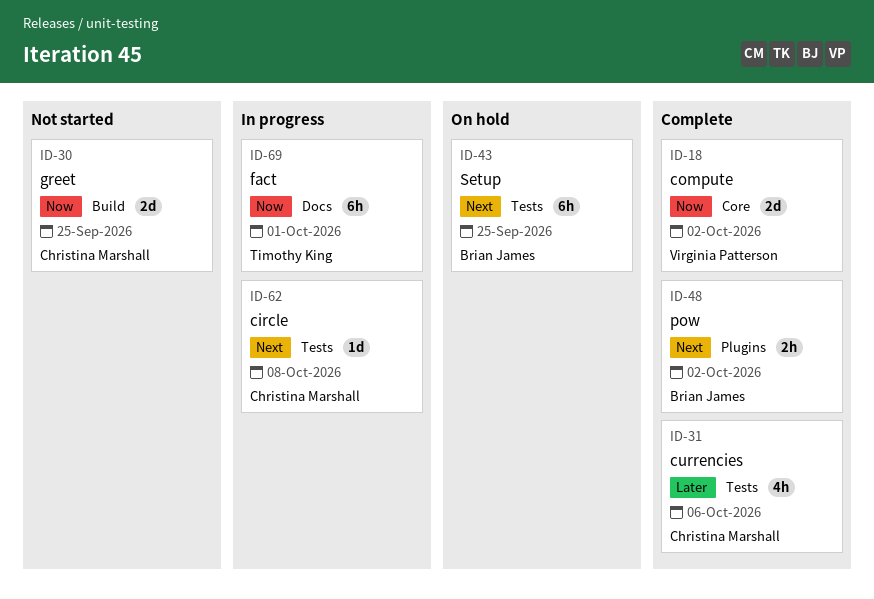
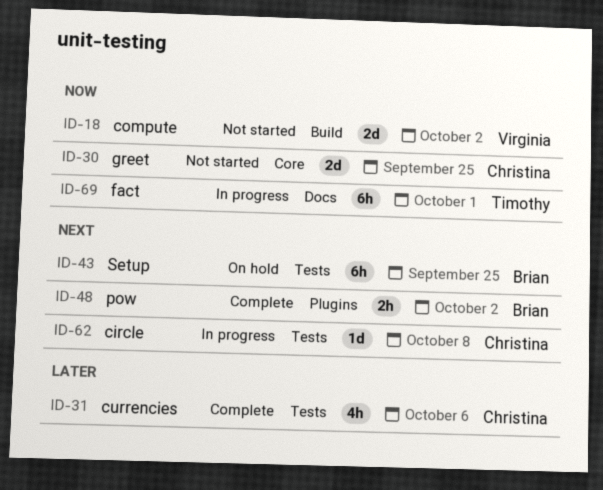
ID-18, status: Complete -> Not started
ID-18, label: Core -> Build
ID-30, label: Build -> Core

